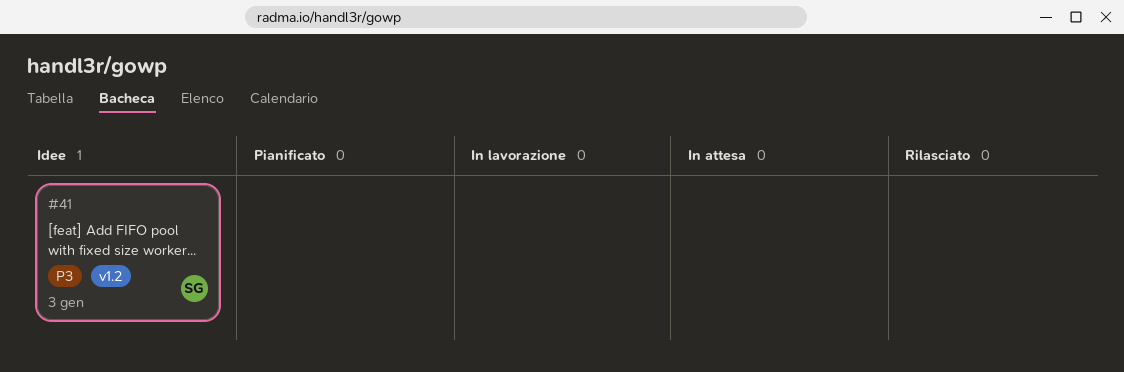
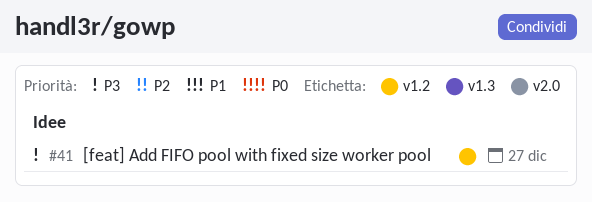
#41, due: Jan 3 -> Dec 27

